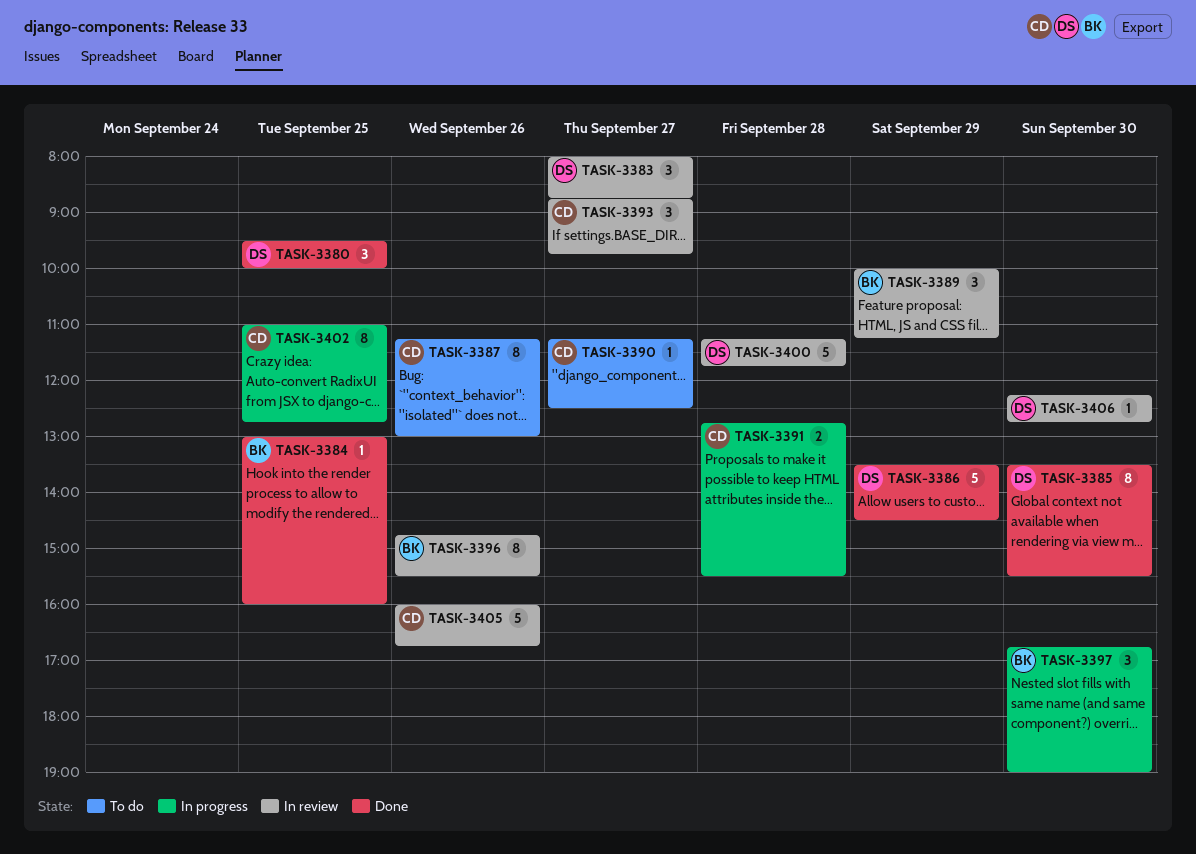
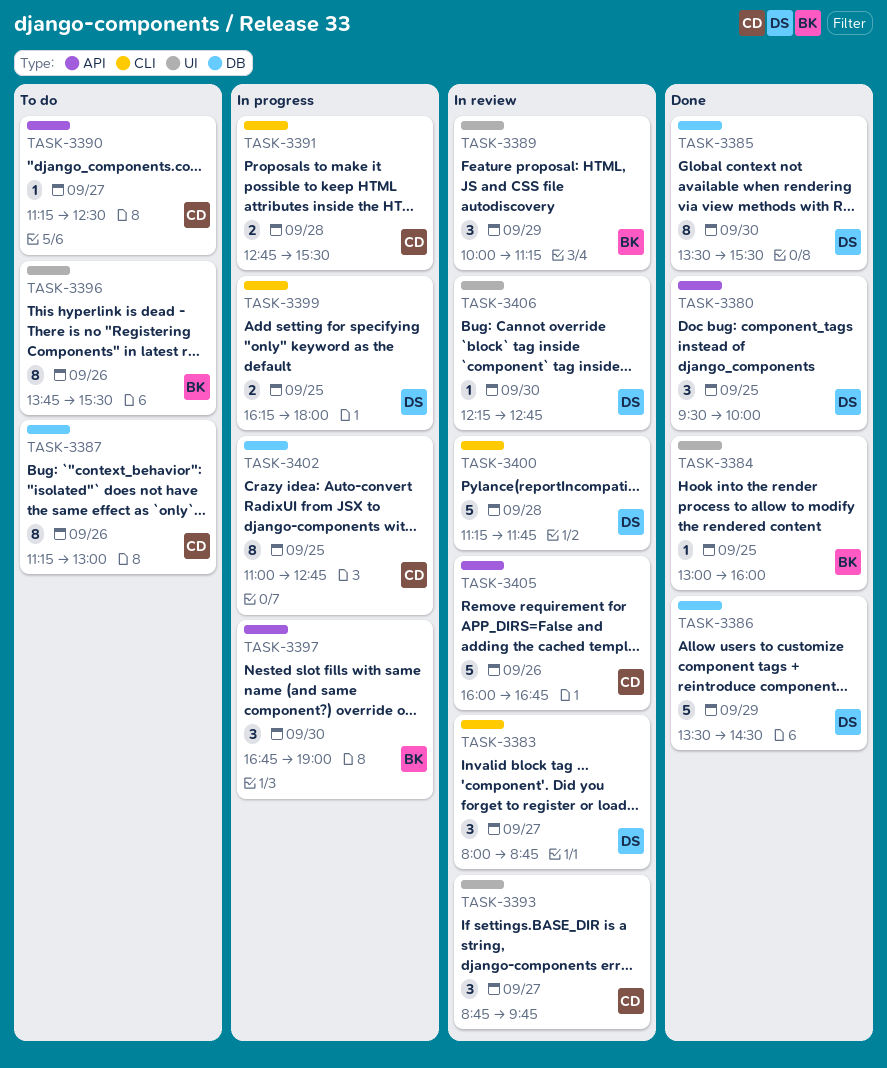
TASK-3396, status: In review -> To do
TASK-3396, begins: 14:45 -> 13:45
TASK-3399: none -> present

